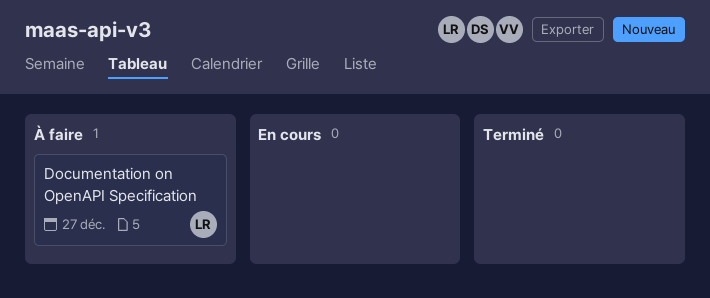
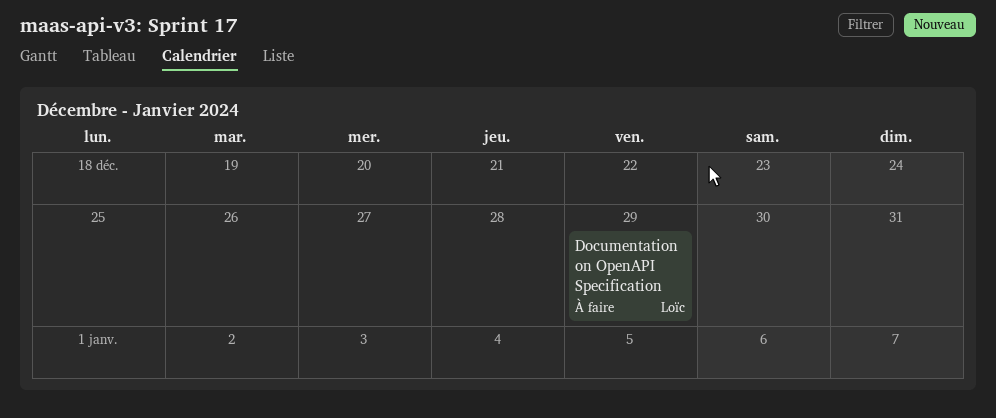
Documentation on OpenAPI Specification, due: Dec 27 -> Dec 29

